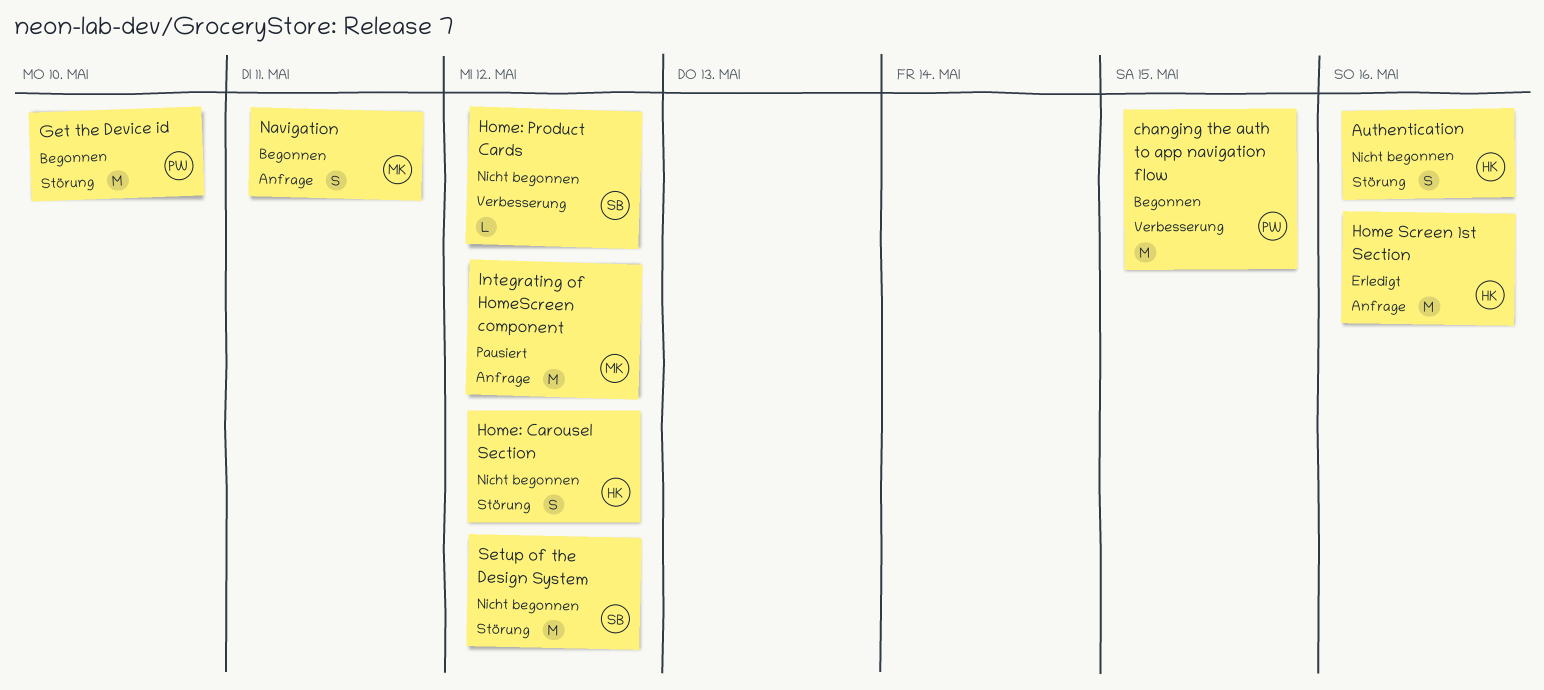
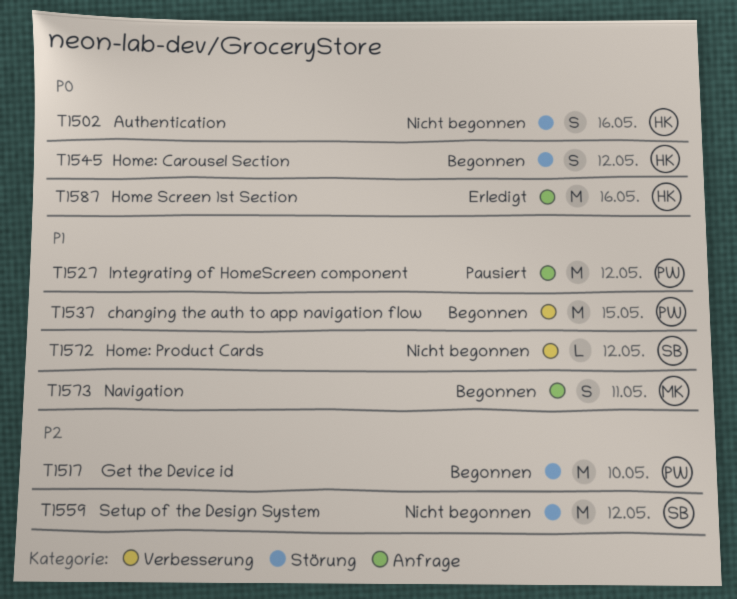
Home: Carousel Section, status: Nicht begonnen -> Begonnen
Integrating of HomeScreen component, owner: MK -> PW

